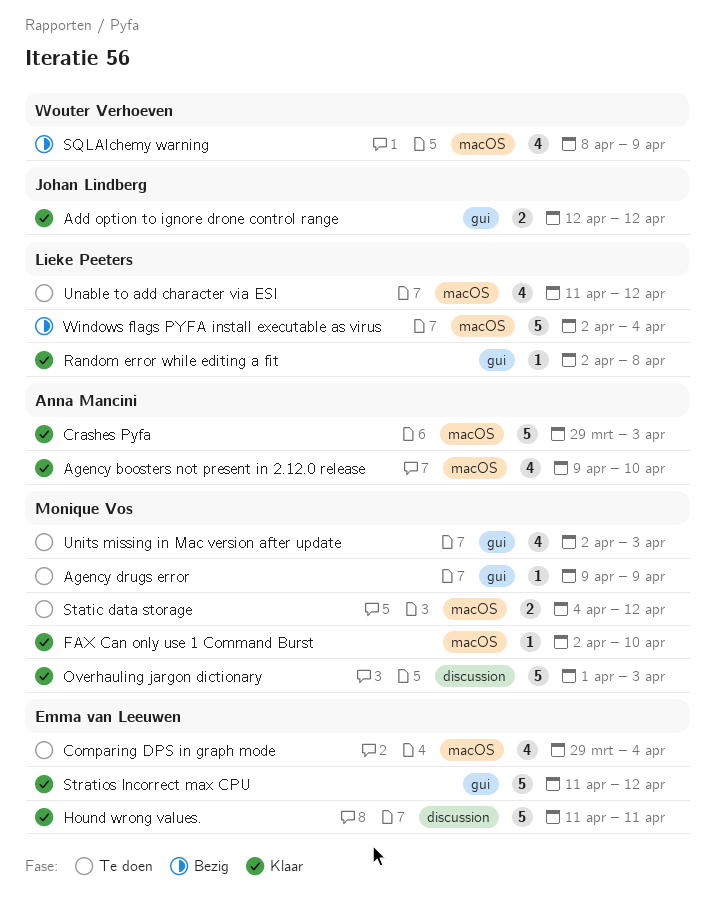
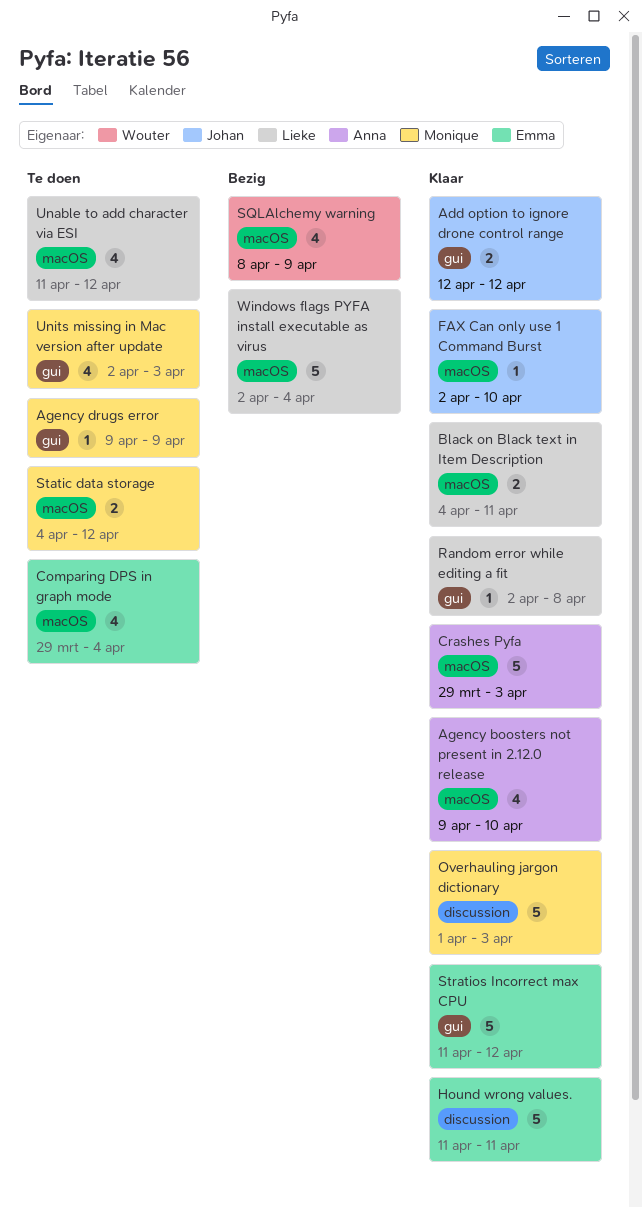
Black on Black text in Item Description: none -> present
FAX Can only use 1 Command Burst, owner: Monique Vos -> Johan Lindberg

